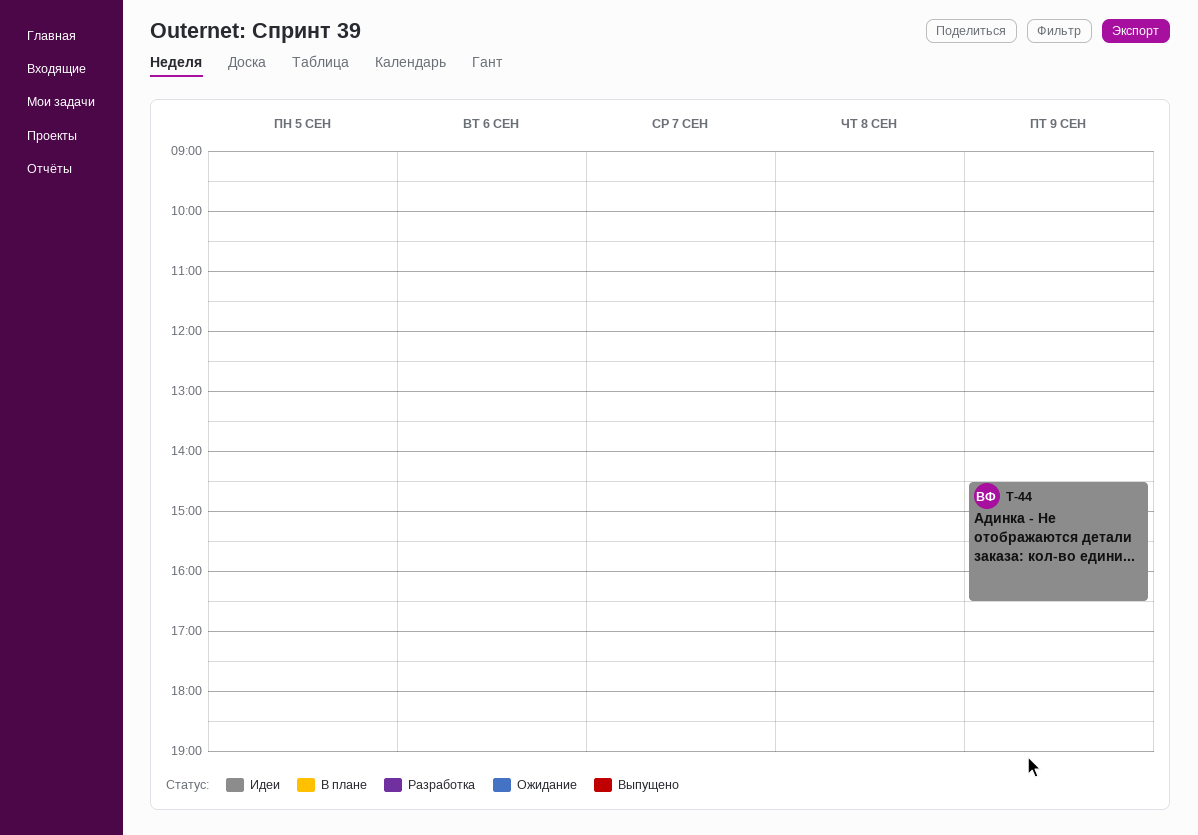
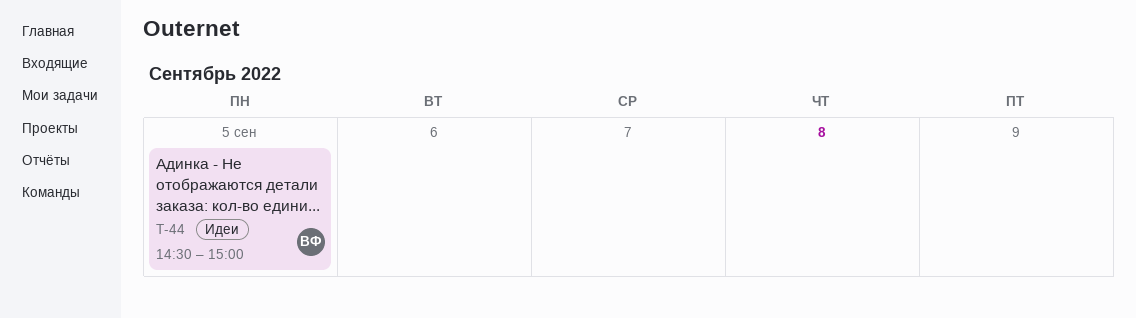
T-44, day: Sep 9 -> Sep 5
T-44, ends: 16:30 -> 15:00

